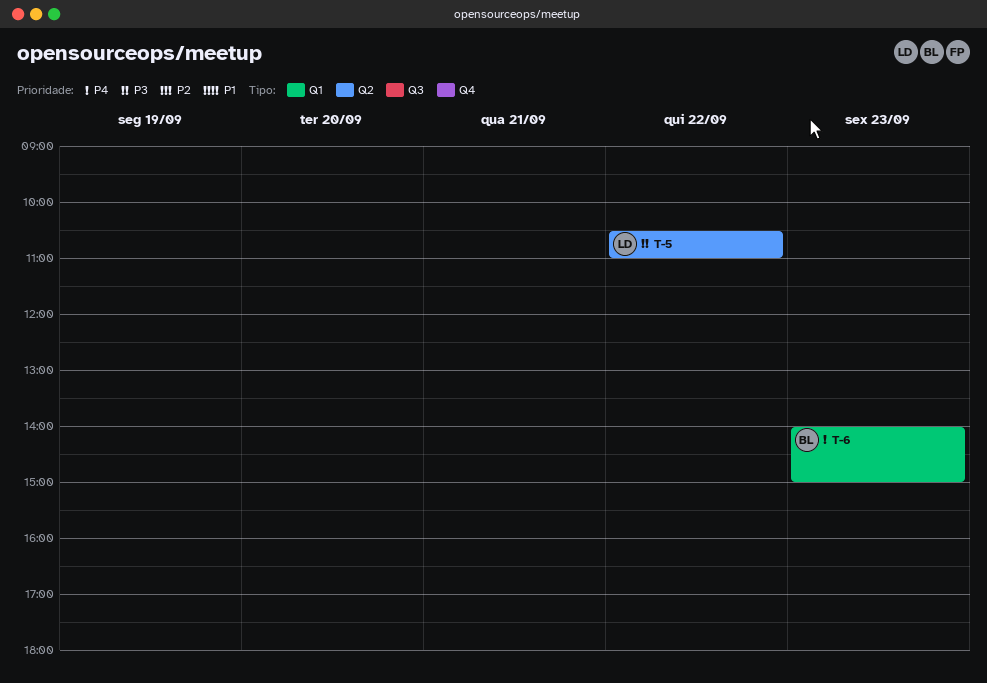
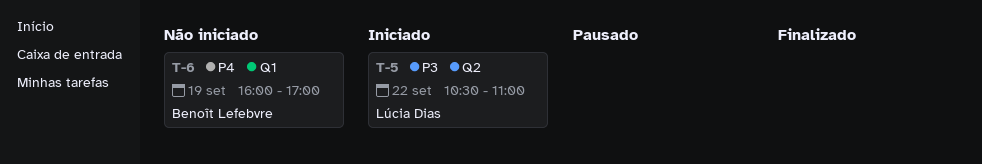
T-6, day: Sep 23 -> Sep 19
T-6, begins: 14:00 -> 16:00
T-6, ends: 15:00 -> 17:00

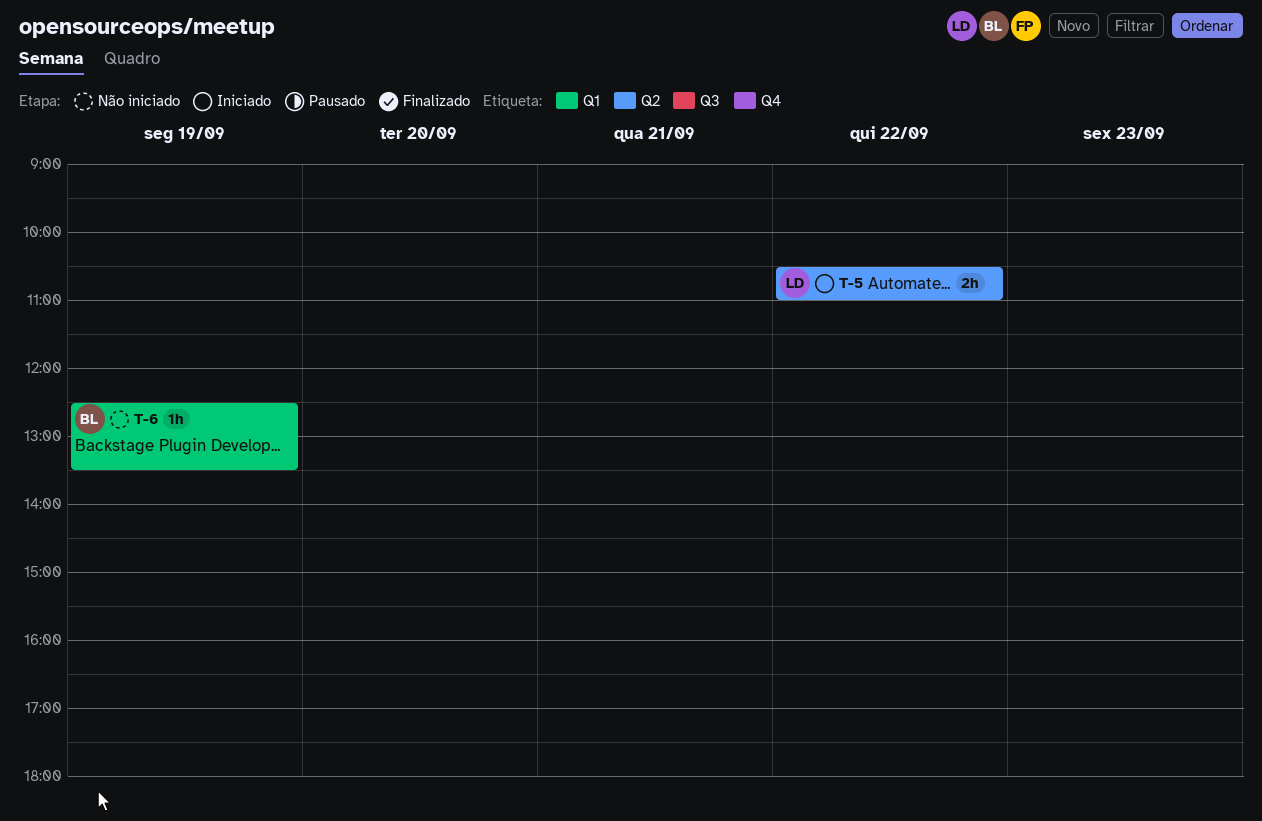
T-6, begins: 16:00 -> 12:30
T-6, ends: 17:00 -> 13:30

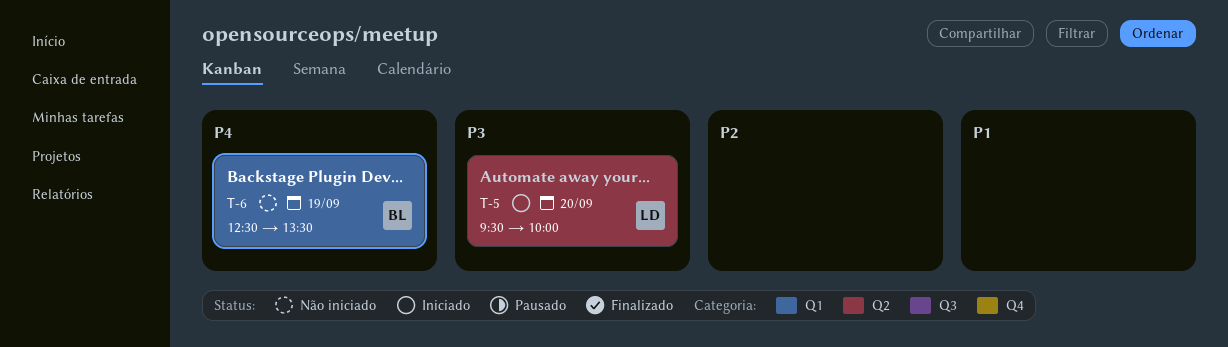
T-5, day: Sep 22 -> Sep 20
T-5, begins: 10:30 -> 09:30
T-5, ends: 11:00 -> 10:00

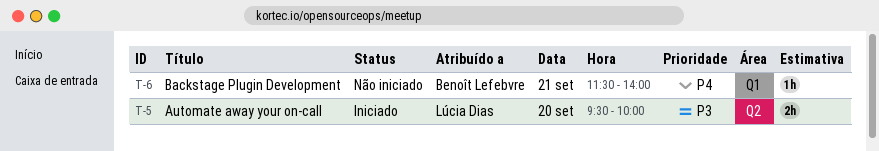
T-6, day: Sep 19 -> Sep 21
T-6, begins: 12:30 -> 11:30
T-6, ends: 13:30 -> 14:00

